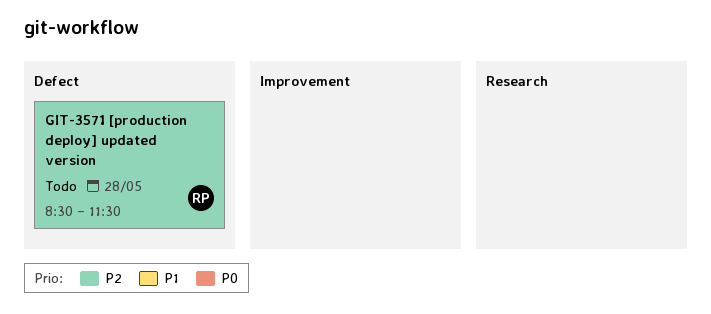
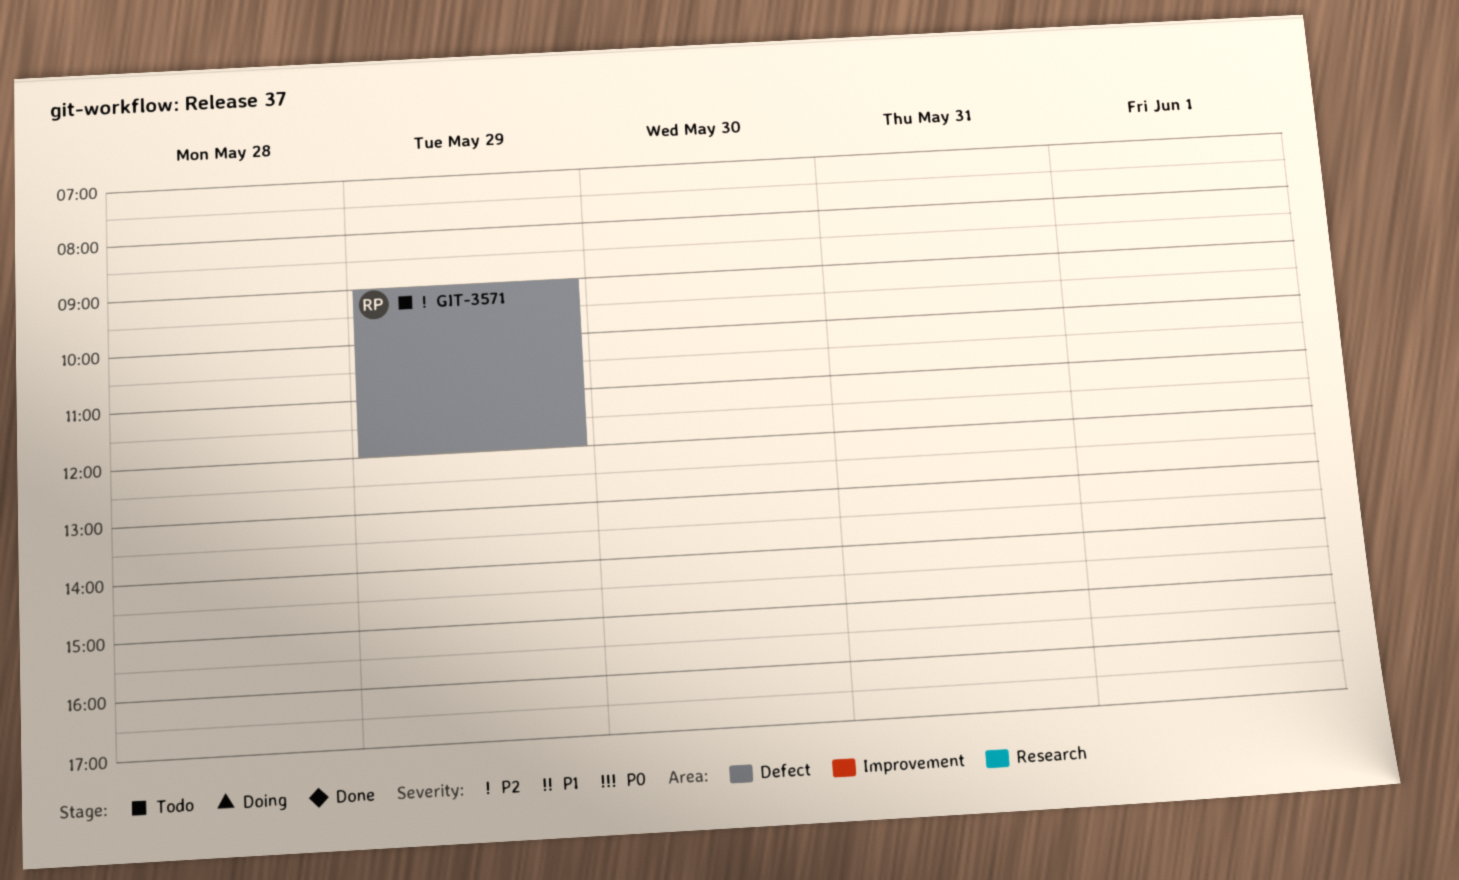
GIT-3571, day: May 28 -> May 29
GIT-3571, begins: 08:30 -> 09:00
GIT-3571, ends: 11:30 -> 12:00

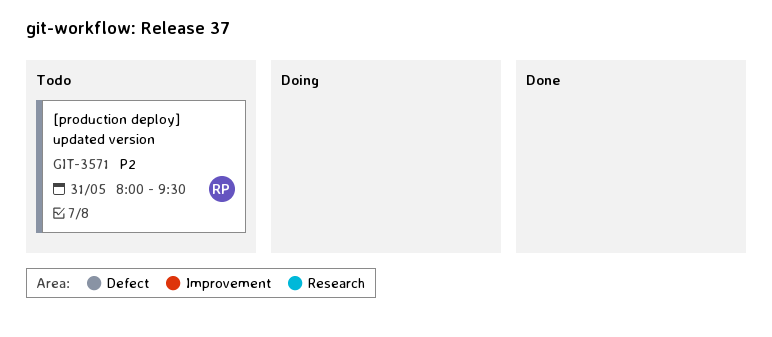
GIT-3571, day: May 29 -> May 31
GIT-3571, begins: 09:00 -> 08:00
GIT-3571, ends: 12:00 -> 09:30

